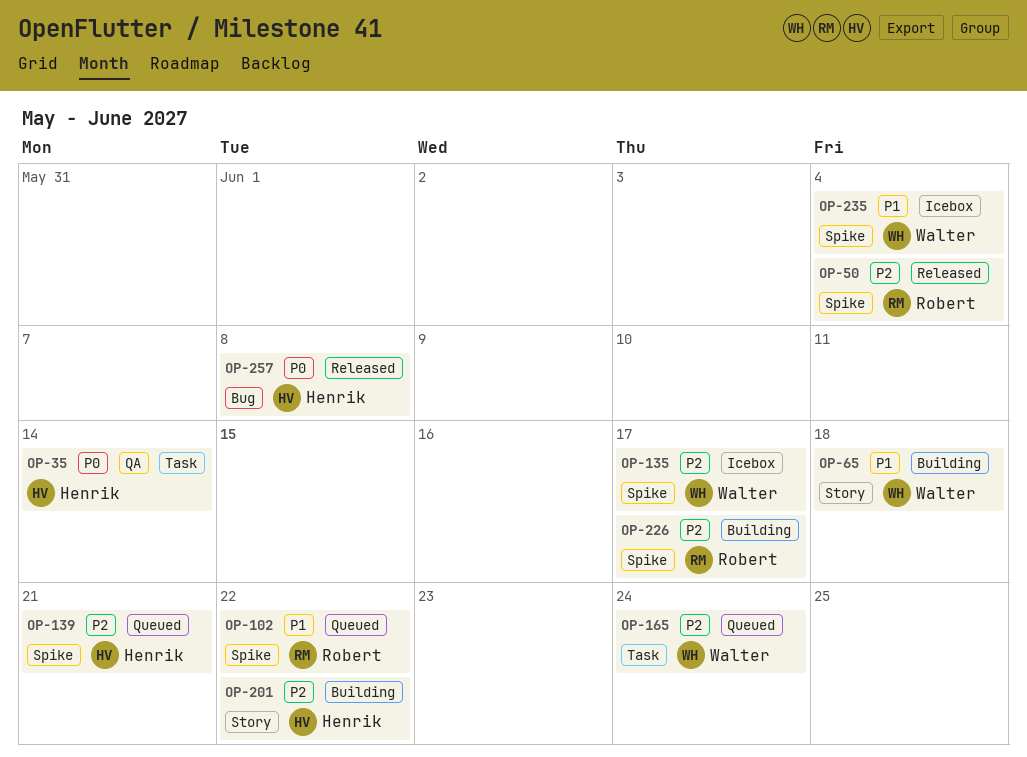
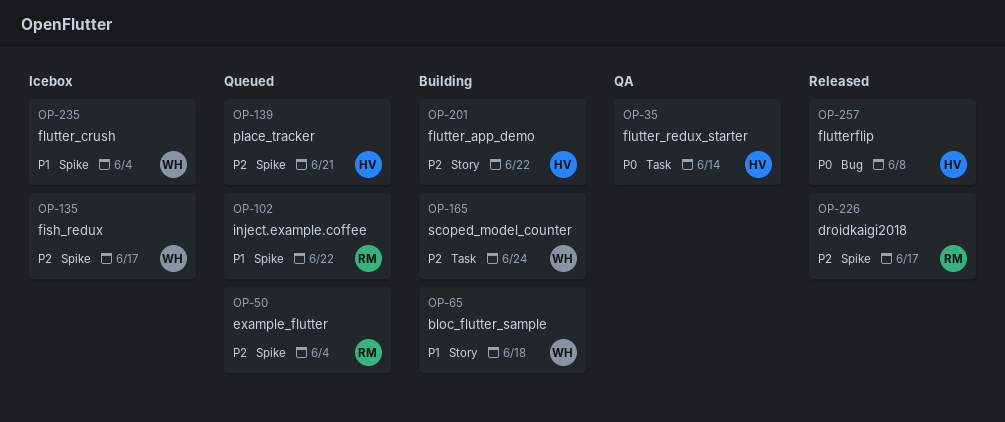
OP-50, status: Released -> Queued
OP-165, status: Queued -> Building
OP-226, status: Building -> Released

